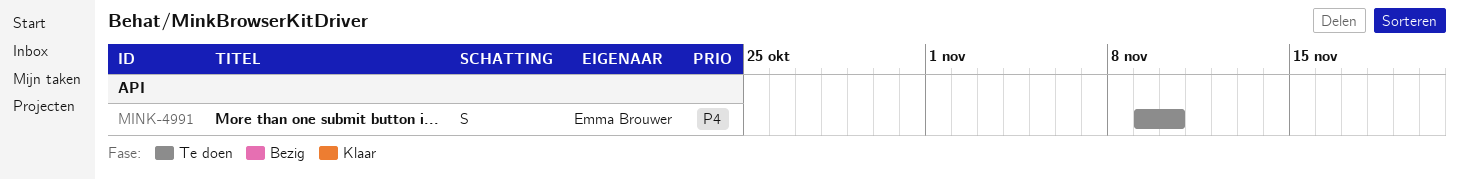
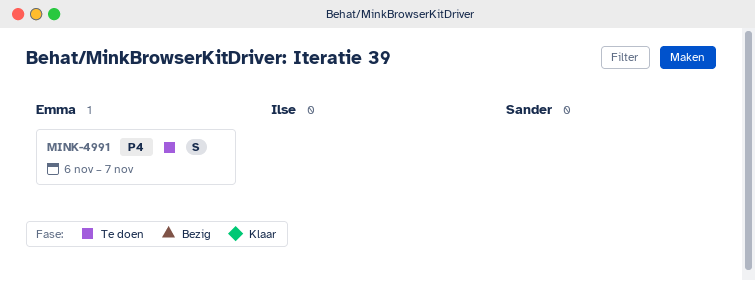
MINK-4991, start: Nov 9 -> Nov 6
MINK-4991, due: Nov 10 -> Nov 7

